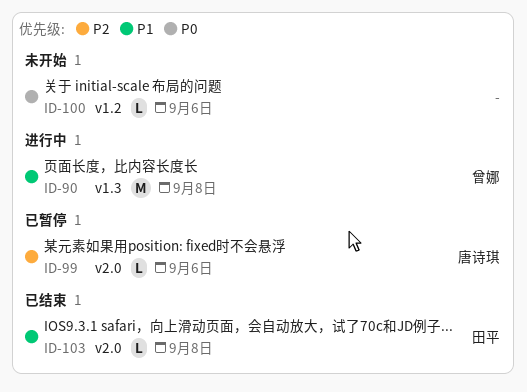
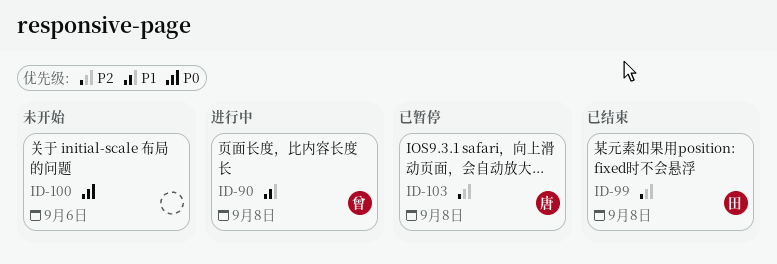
ID-99, status: 已暂停 -> 已结束
ID-99, owner: 唐诗琪 -> 田平
ID-99, due: Sep 6 -> Sep 8
ID-103, status: 已结束 -> 已暂停
ID-103, owner: 田平 -> 唐诗琪
ID-103, priority: P1 -> P2

